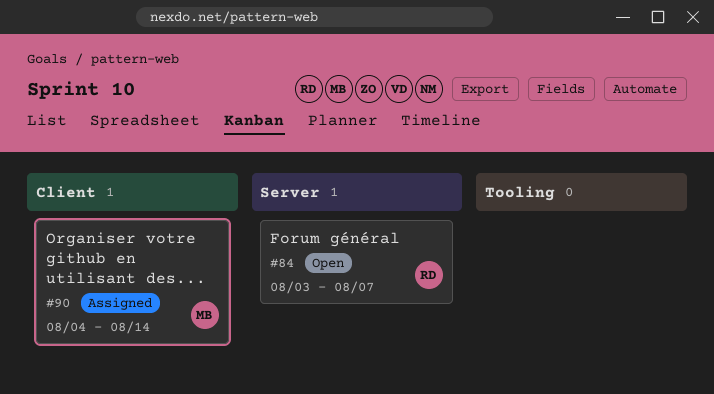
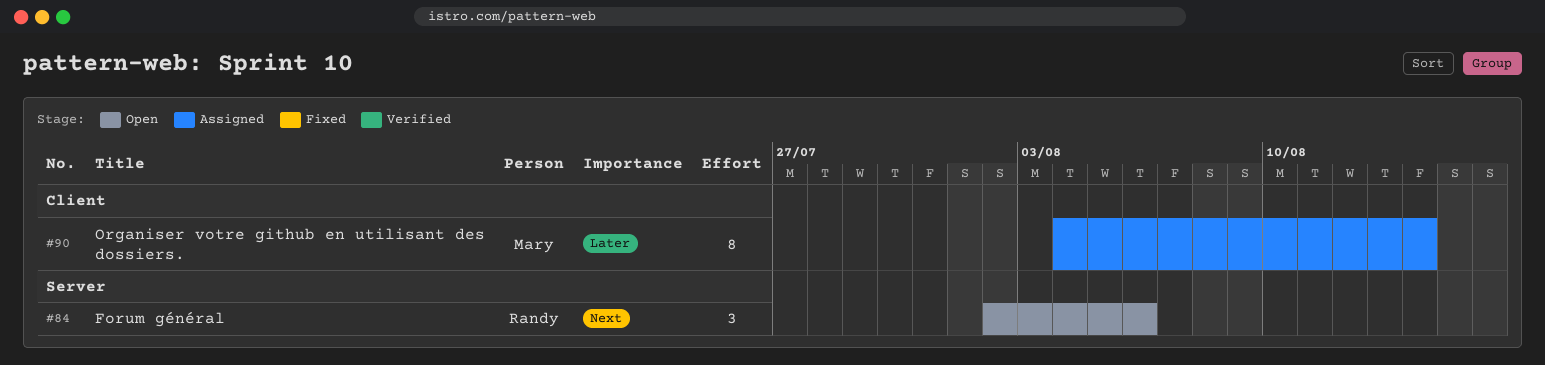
#84, start: Aug 3 -> Aug 2
#84, due: Aug 7 -> Aug 6

